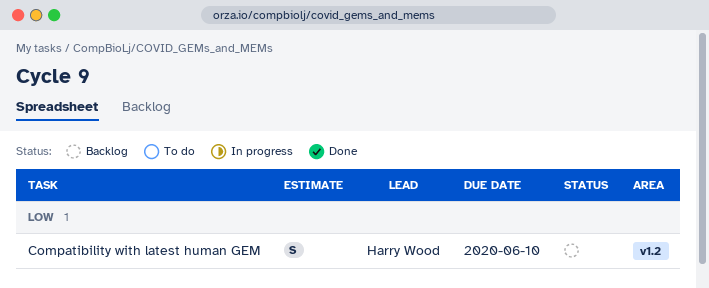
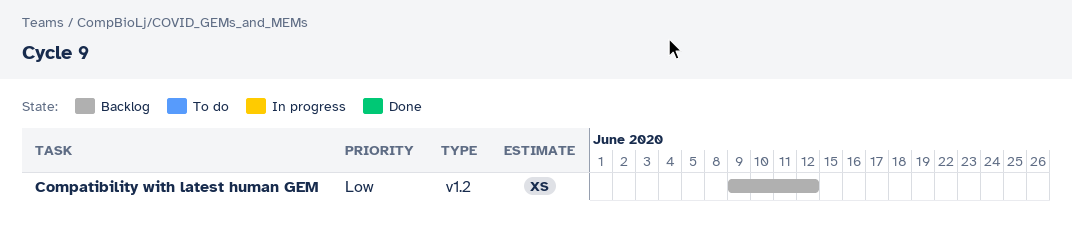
Compatibility with latest human GEM, estimate: S -> XS
Compatibility with latest human GEM, due: Jun 10 -> Jun 12

